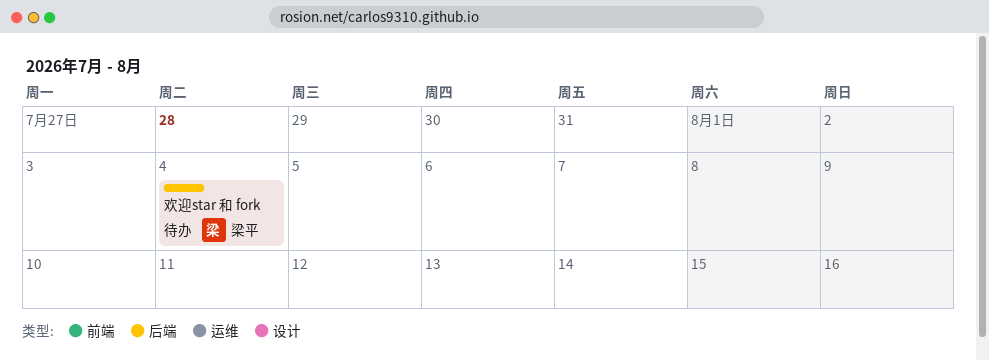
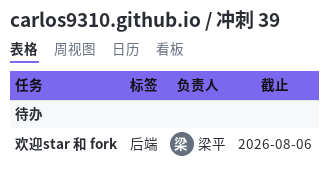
欢迎star 和 fork, due: Aug 4 -> Aug 6

